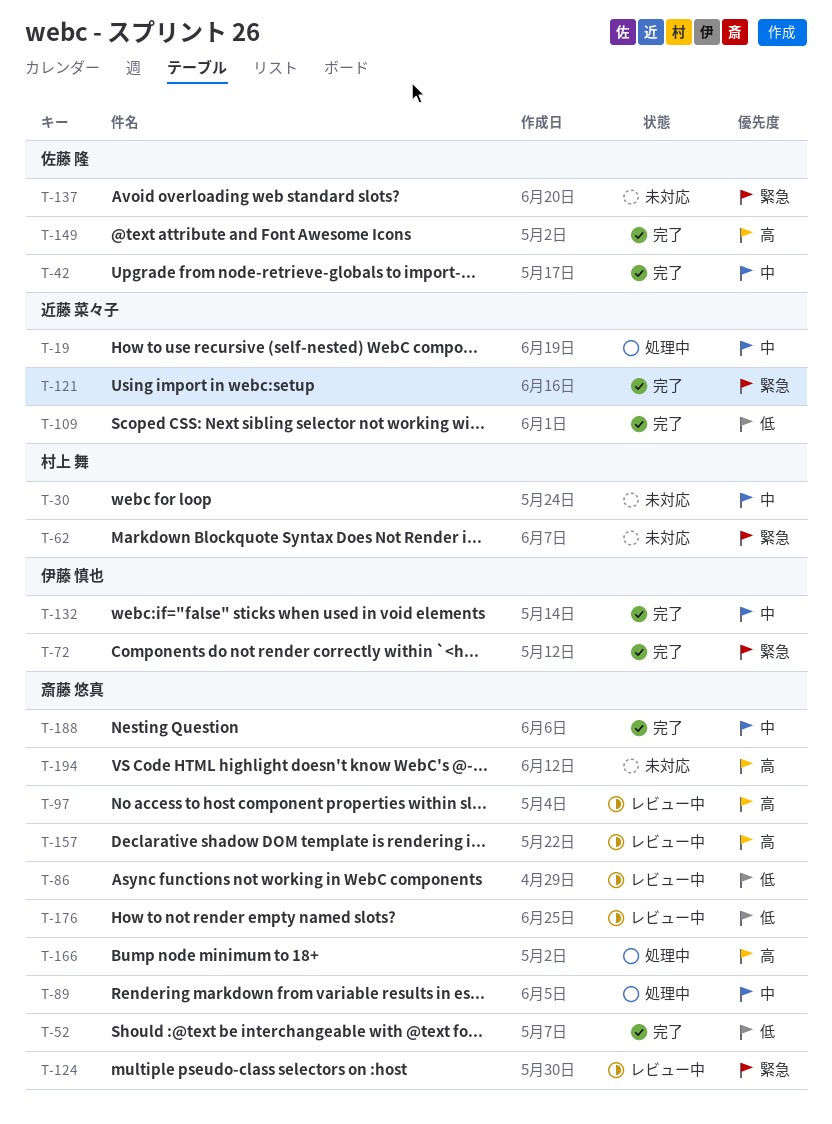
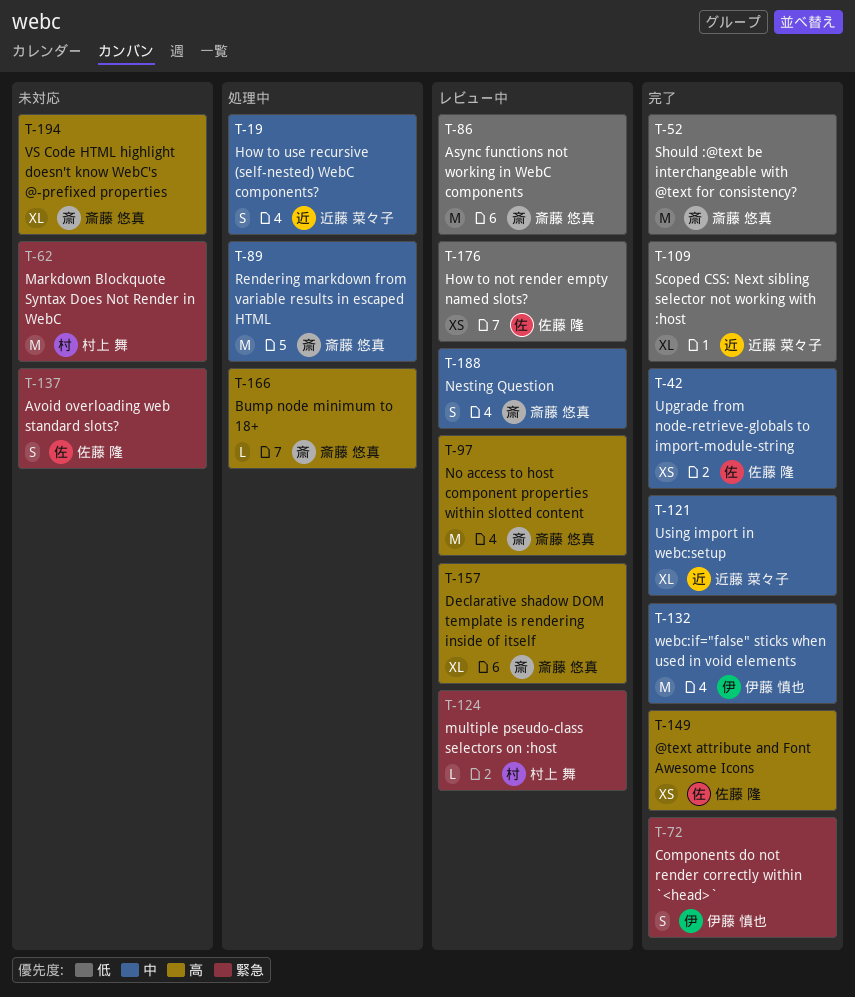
T-30: present -> none
T-121, priority: 緊急 -> 中
T-124, owner: 斎藤 悠真 -> 村上 舞
T-176, owner: 斎藤 悠真 -> 佐藤 隆
T-188, status: 完了 -> レビュー中

